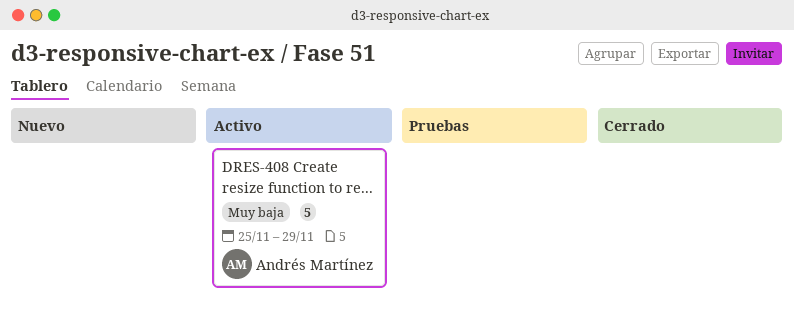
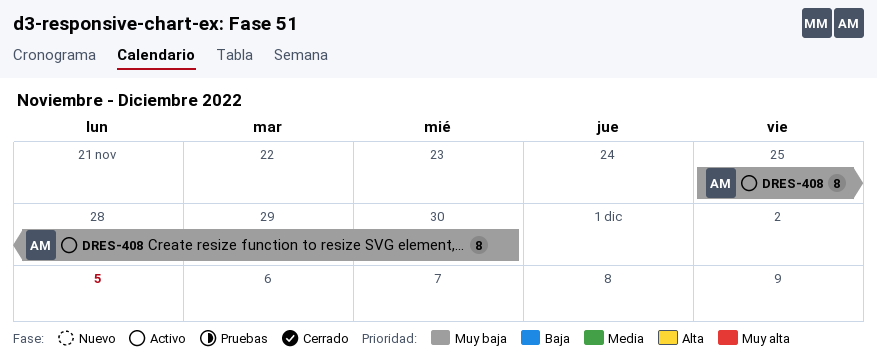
DRES-408, estimate: 5 -> 8
DRES-408, due: Nov 29 -> Nov 30

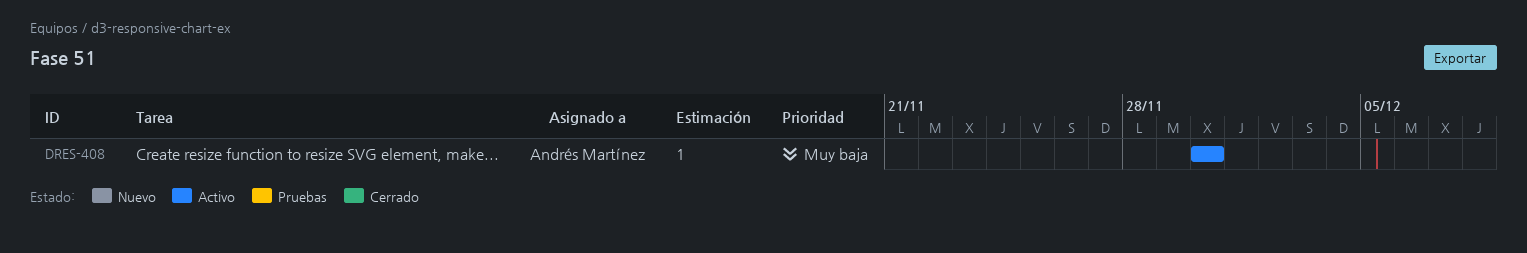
DRES-408, estimate: 8 -> 1
DRES-408, start: Nov 25 -> Nov 30

